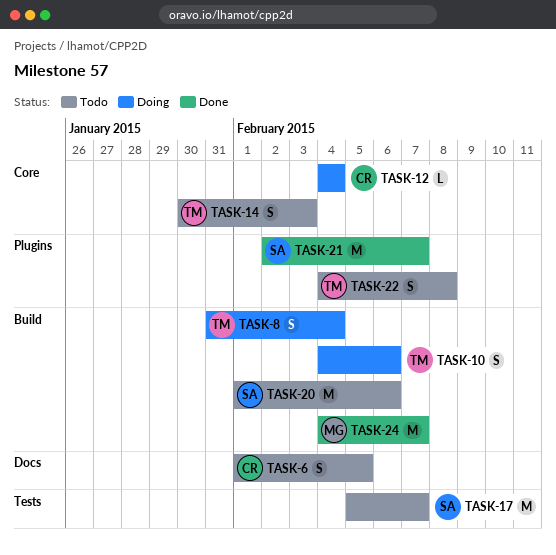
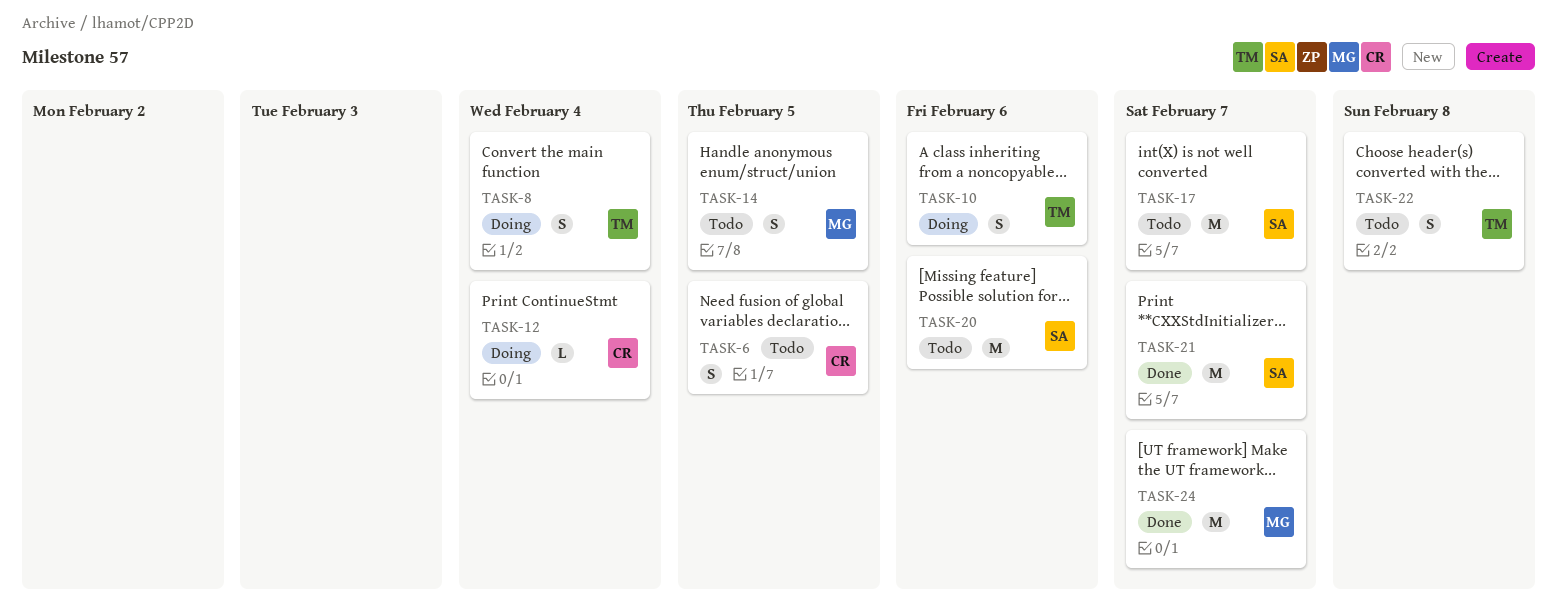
TASK-14, owner: TM -> MG
TASK-14, due: Feb 3 -> Feb 5

